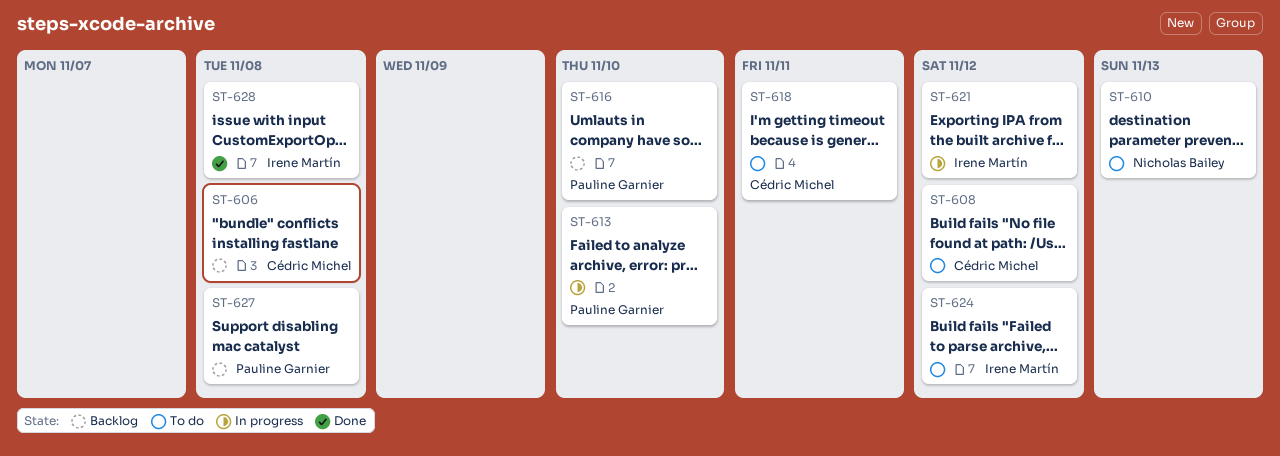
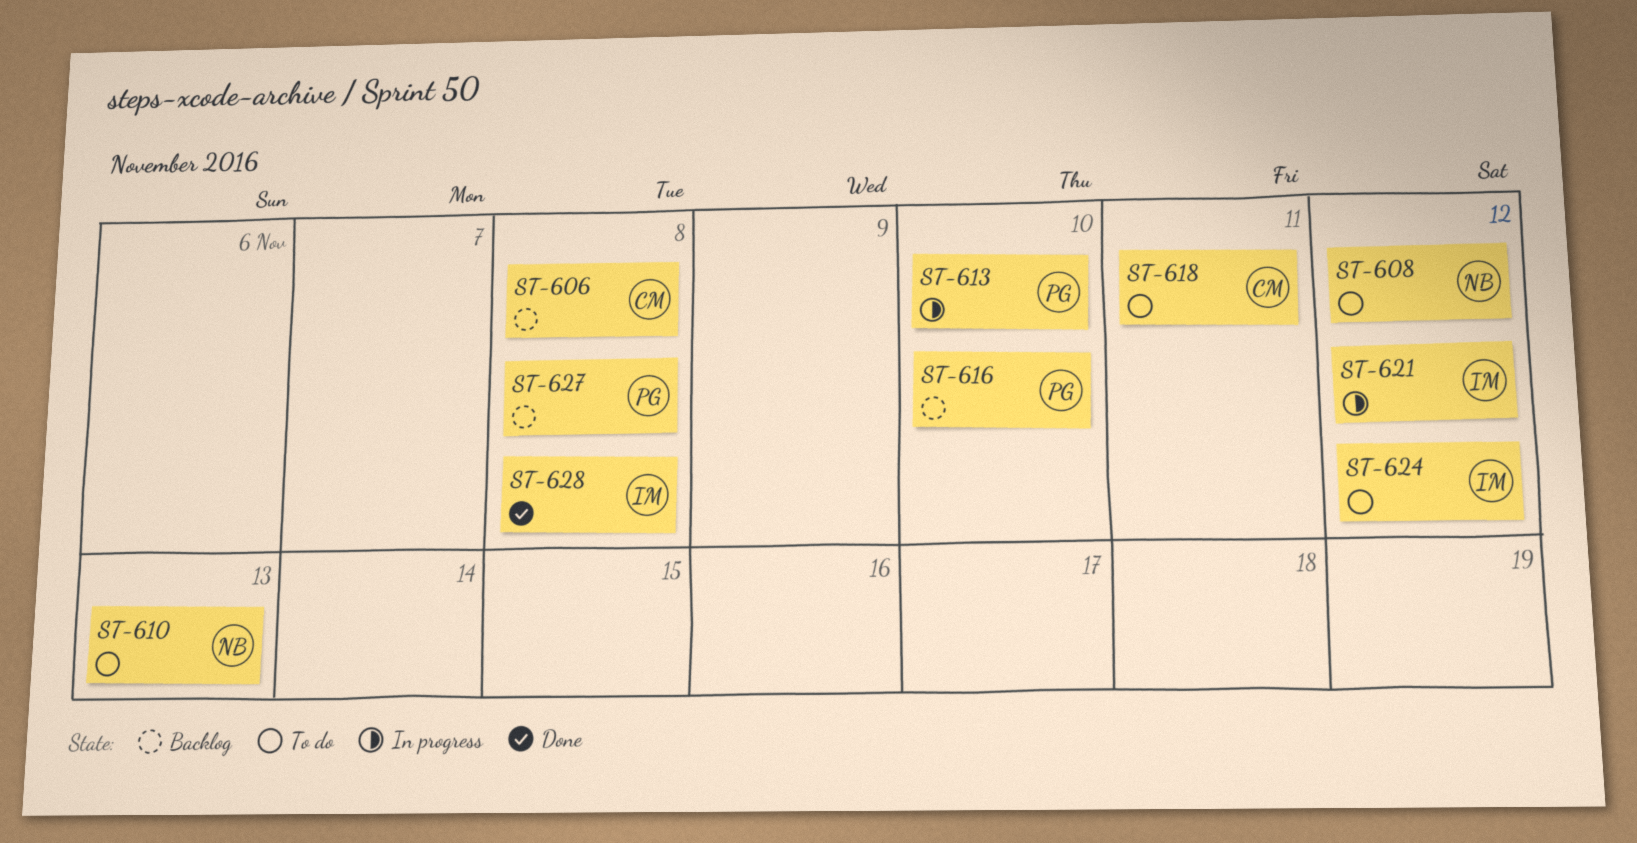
ST-608, owner: Cédric Michel -> Nicholas Bailey

